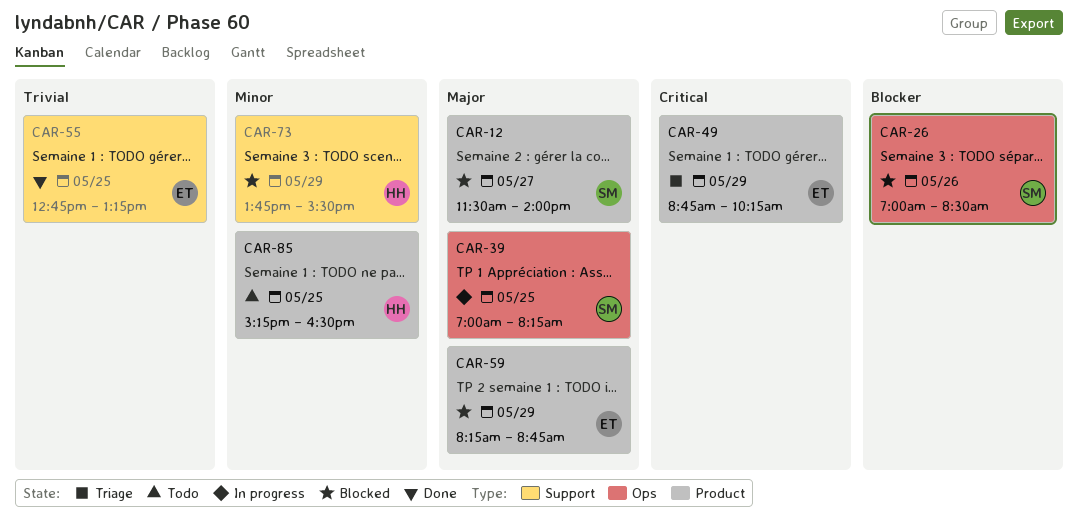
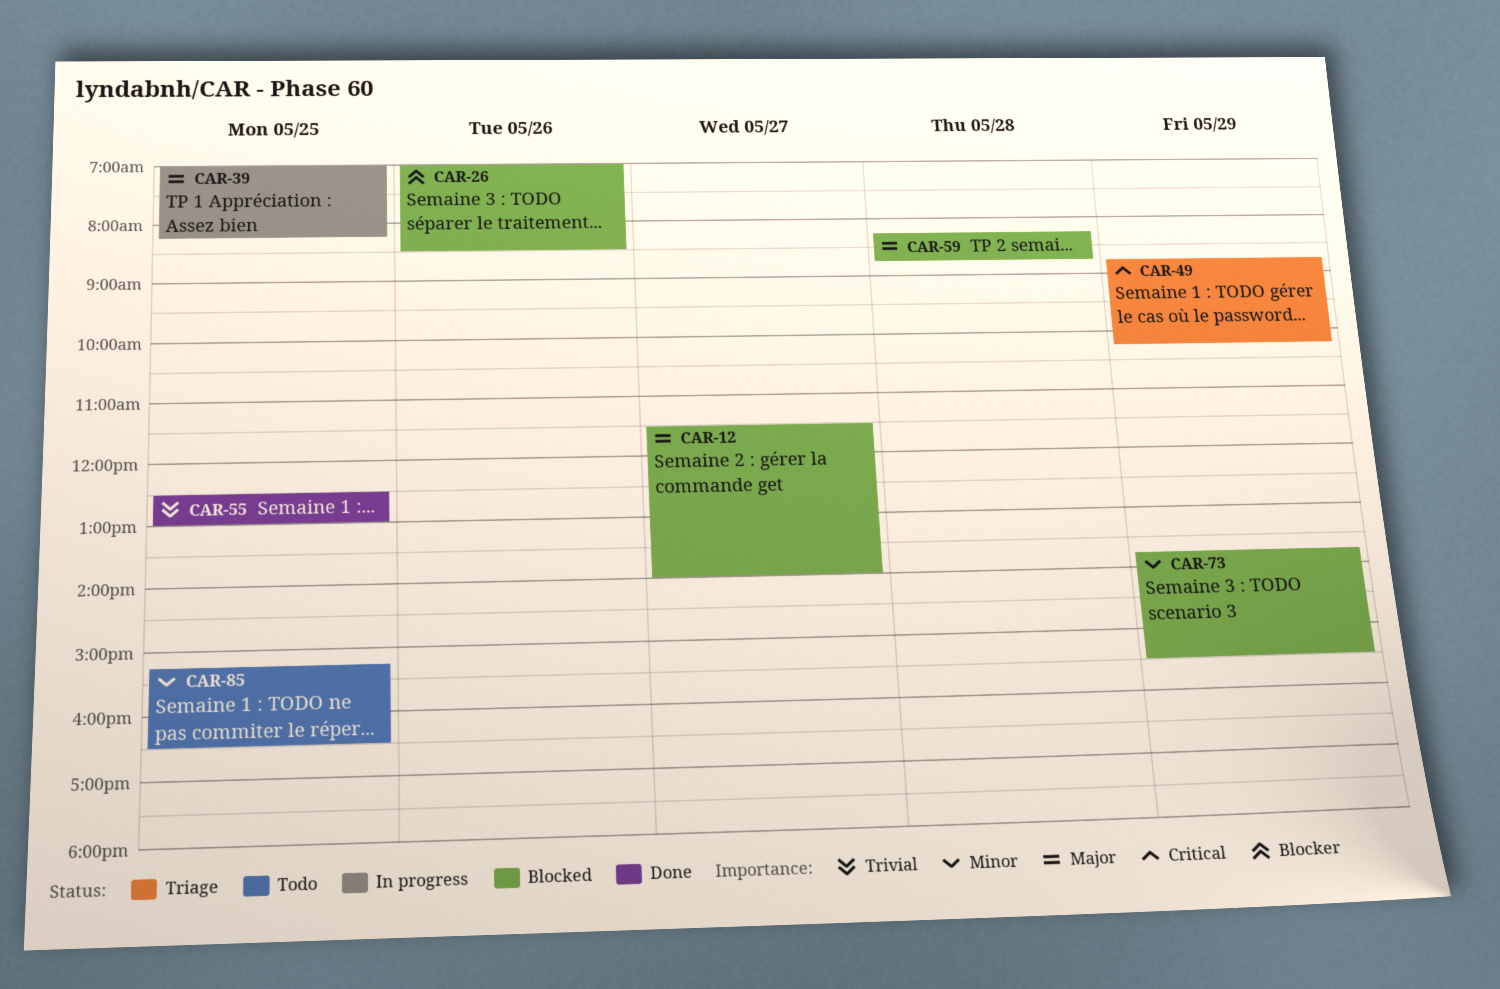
CAR-55, begins: 12:45 -> 12:30
CAR-55, ends: 13:15 -> 13:00
CAR-59, day: May 29 -> May 28

